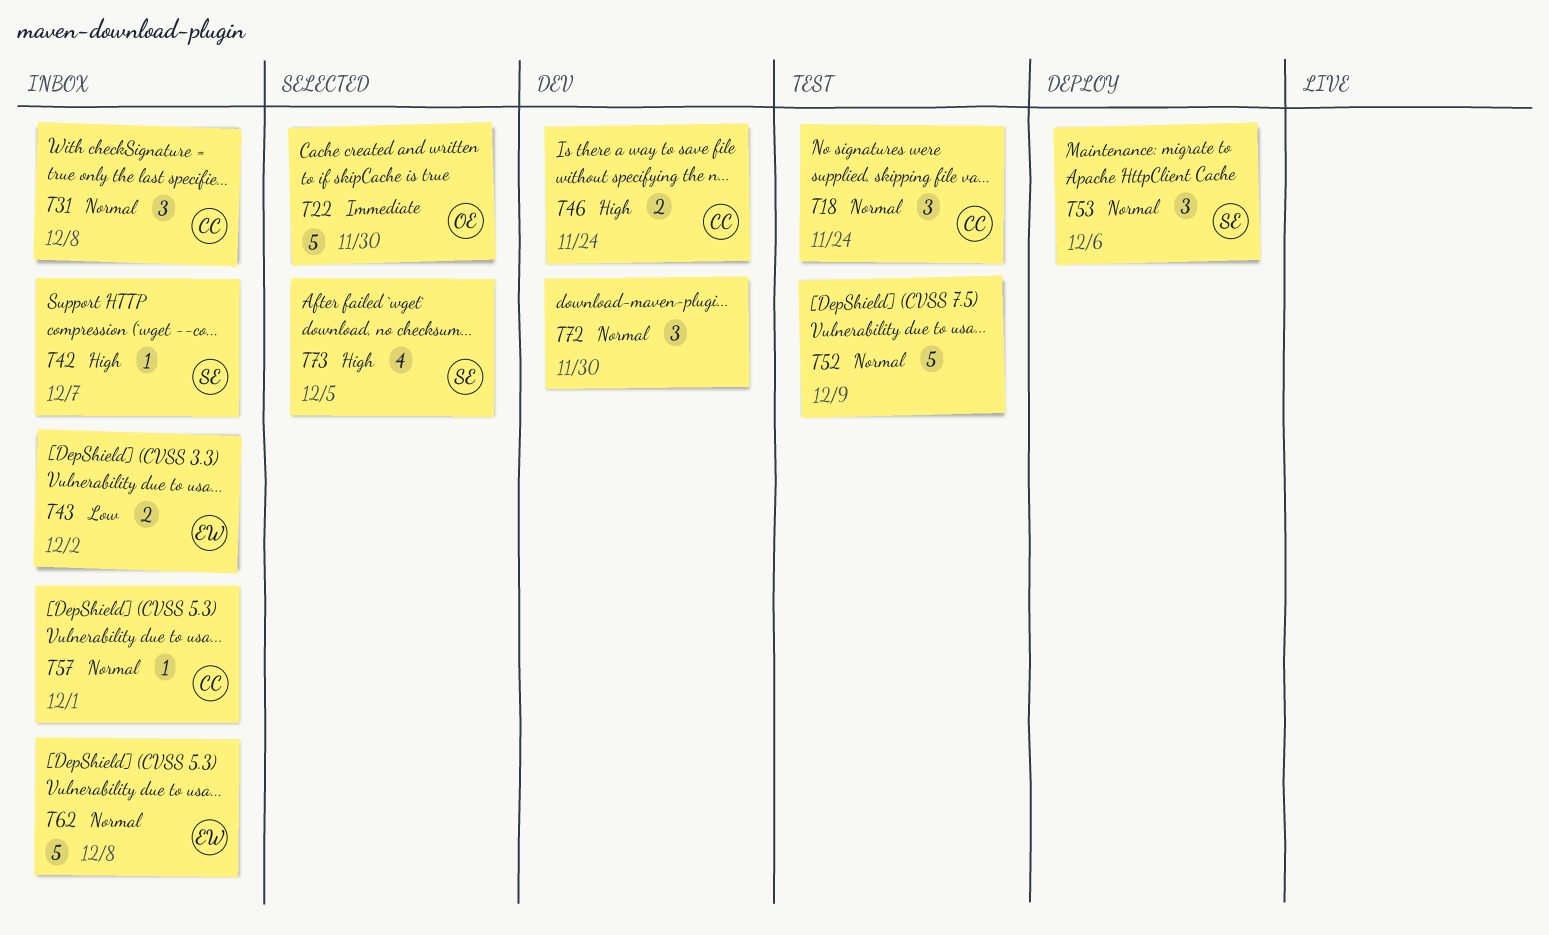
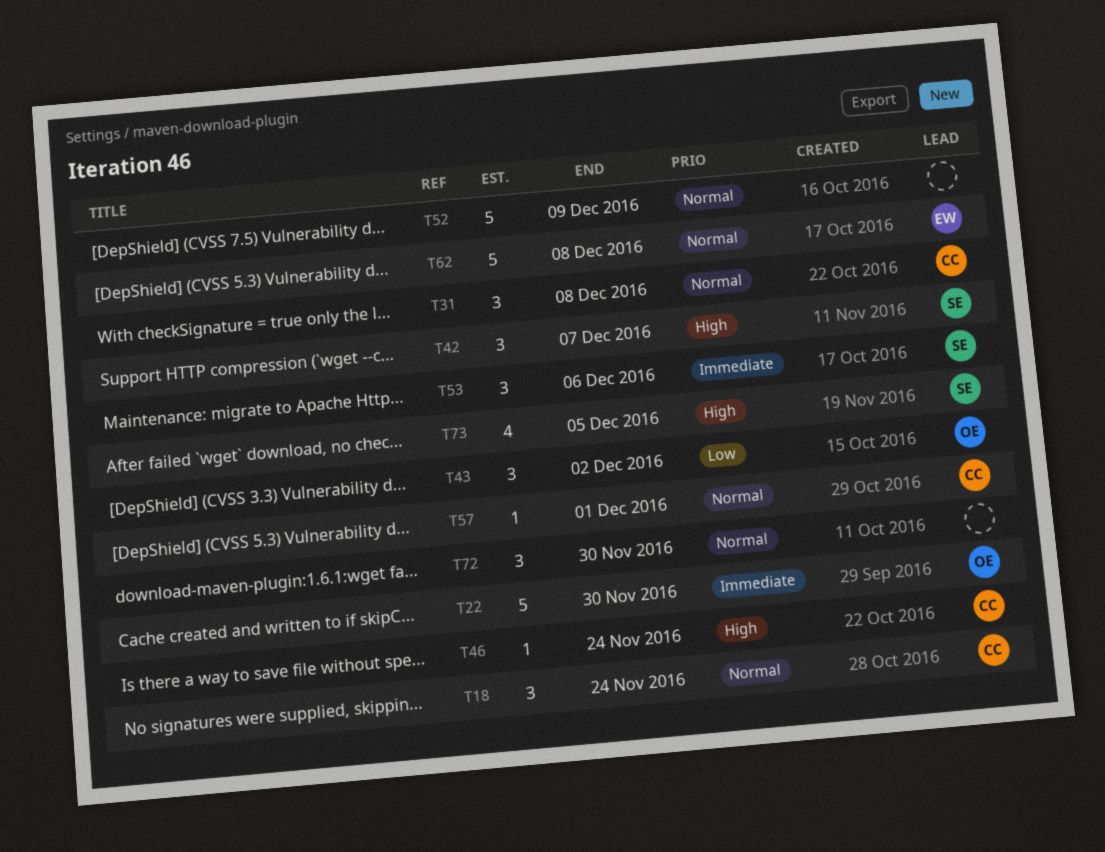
T42, estimate: 1 -> 3
T43, owner: EW -> OE
T43, estimate: 2 -> 3
T46, estimate: 2 -> 1
T53, priority: Normal -> Immediate

